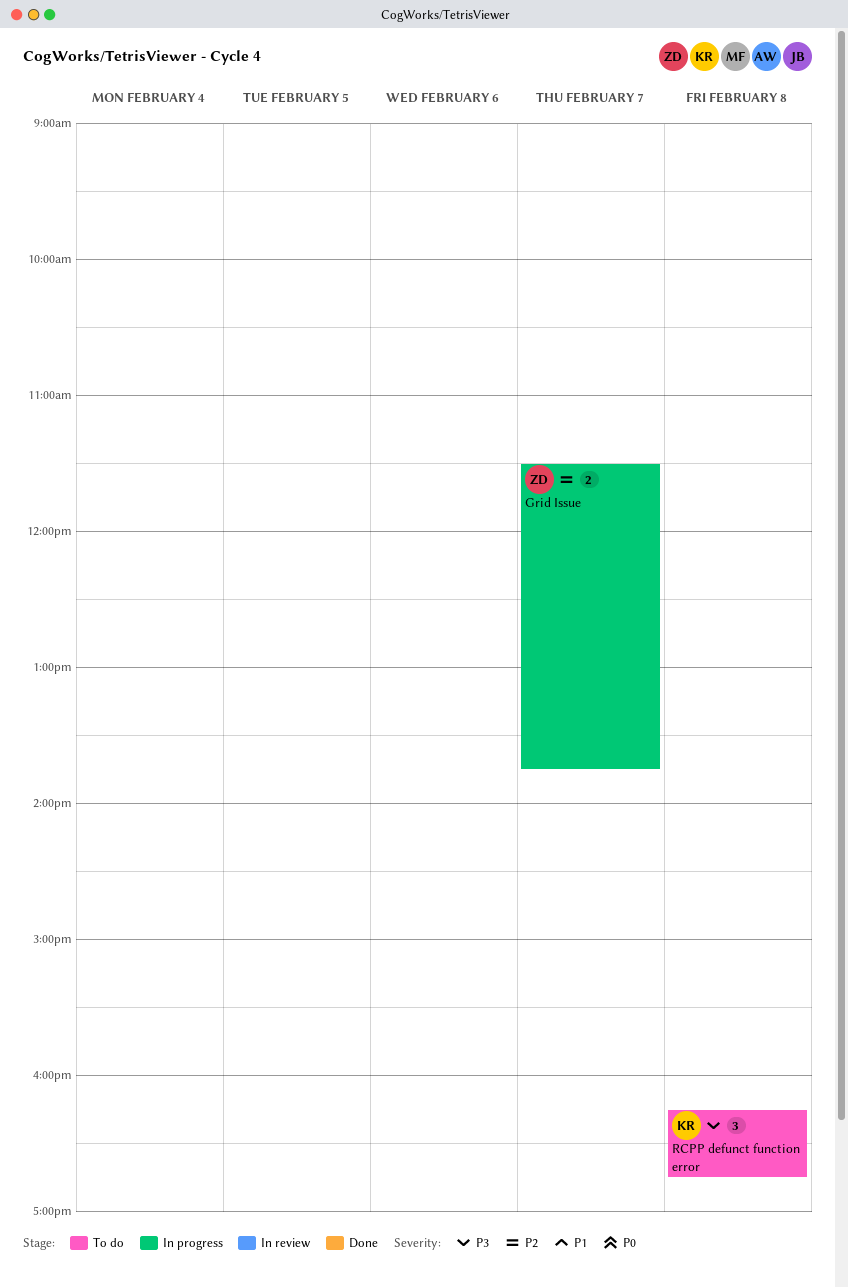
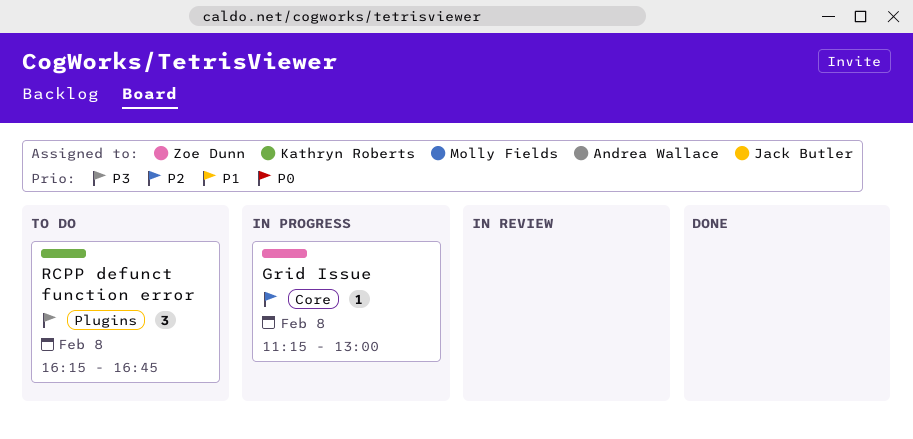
Grid Issue, estimate: 2 -> 1
Grid Issue, day: Feb 7 -> Feb 8
Grid Issue, begins: 11:30 -> 11:15
Grid Issue, ends: 13:45 -> 13:00

